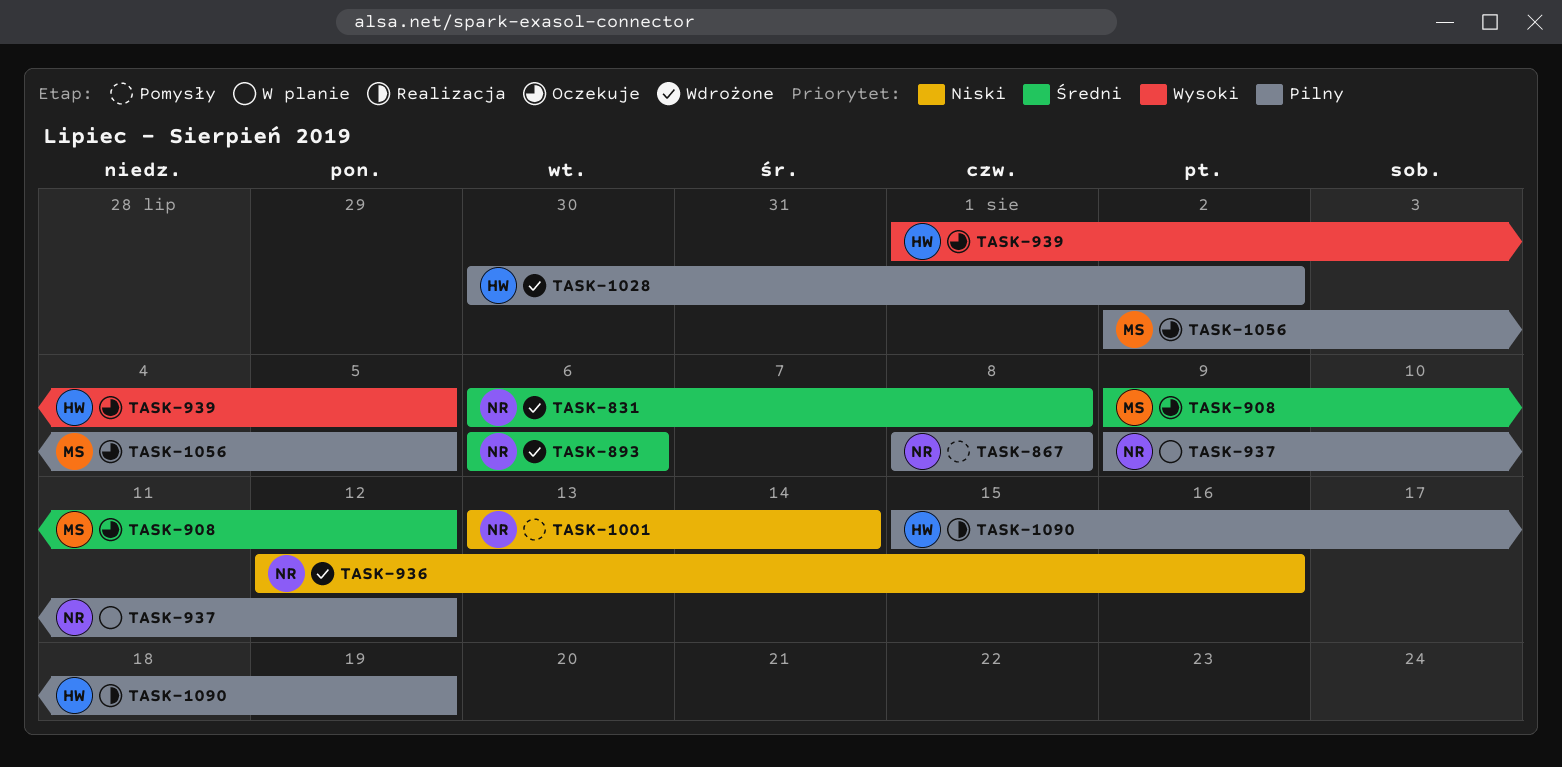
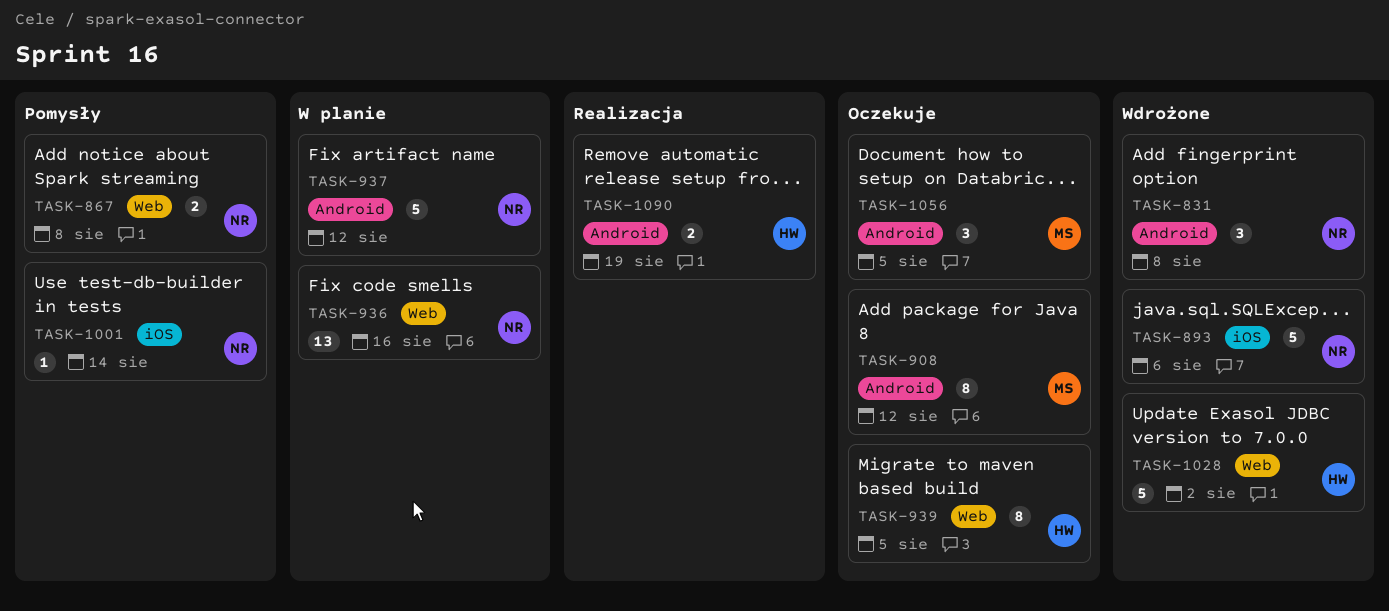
TASK-936, status: Wdrożone -> W planie

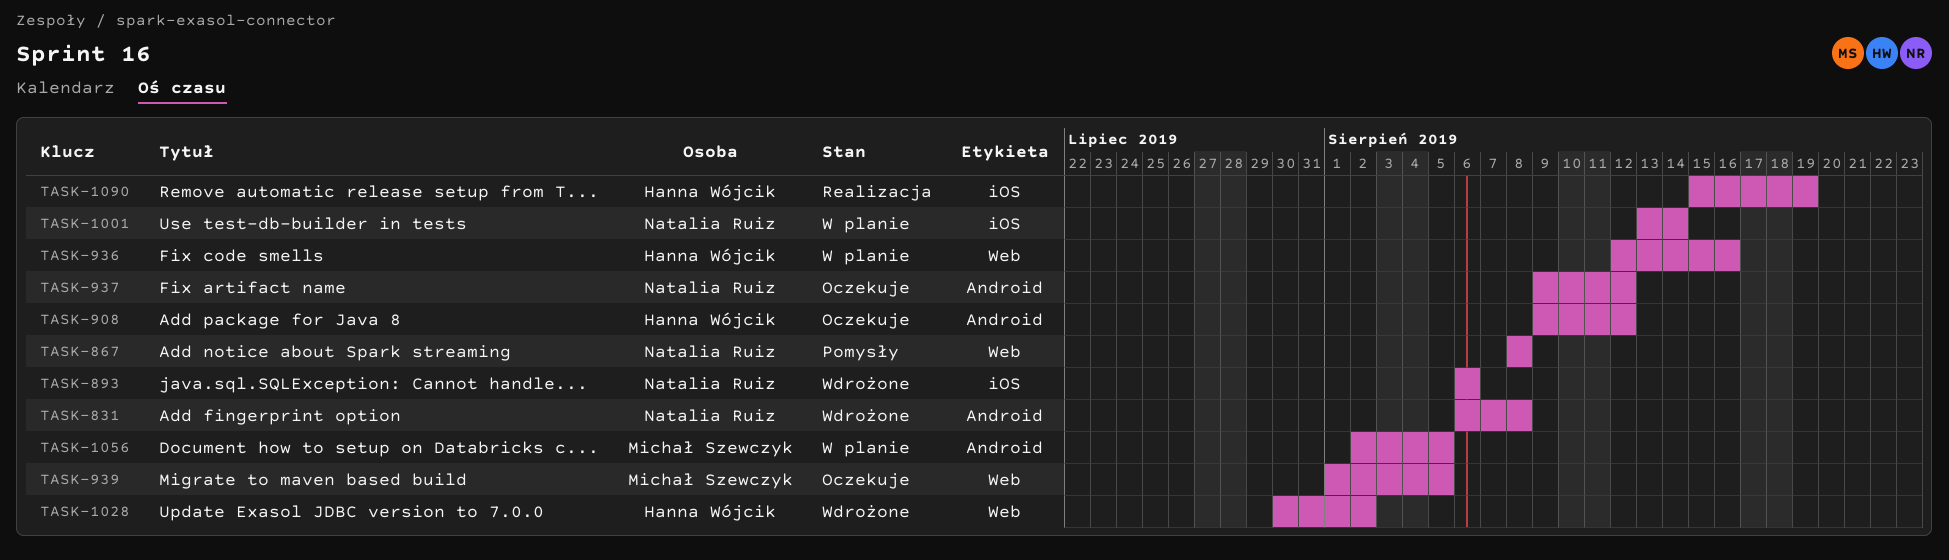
TASK-908, owner: Michał Szewczyk -> Hanna Wójcik
TASK-936, owner: Natalia Ruiz -> Hanna Wójcik
TASK-937, status: W planie -> Oczekuje
TASK-939, owner: Hanna Wójcik -> Michał Szewczyk
TASK-1001, status: Pomysły -> W planie
TASK-1056, status: Oczekuje -> W planie
TASK-1090, label: Android -> iOS

